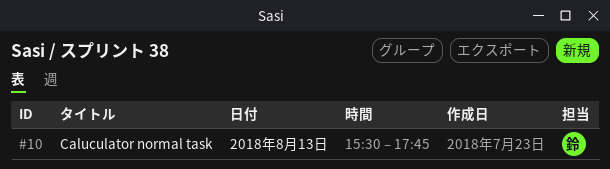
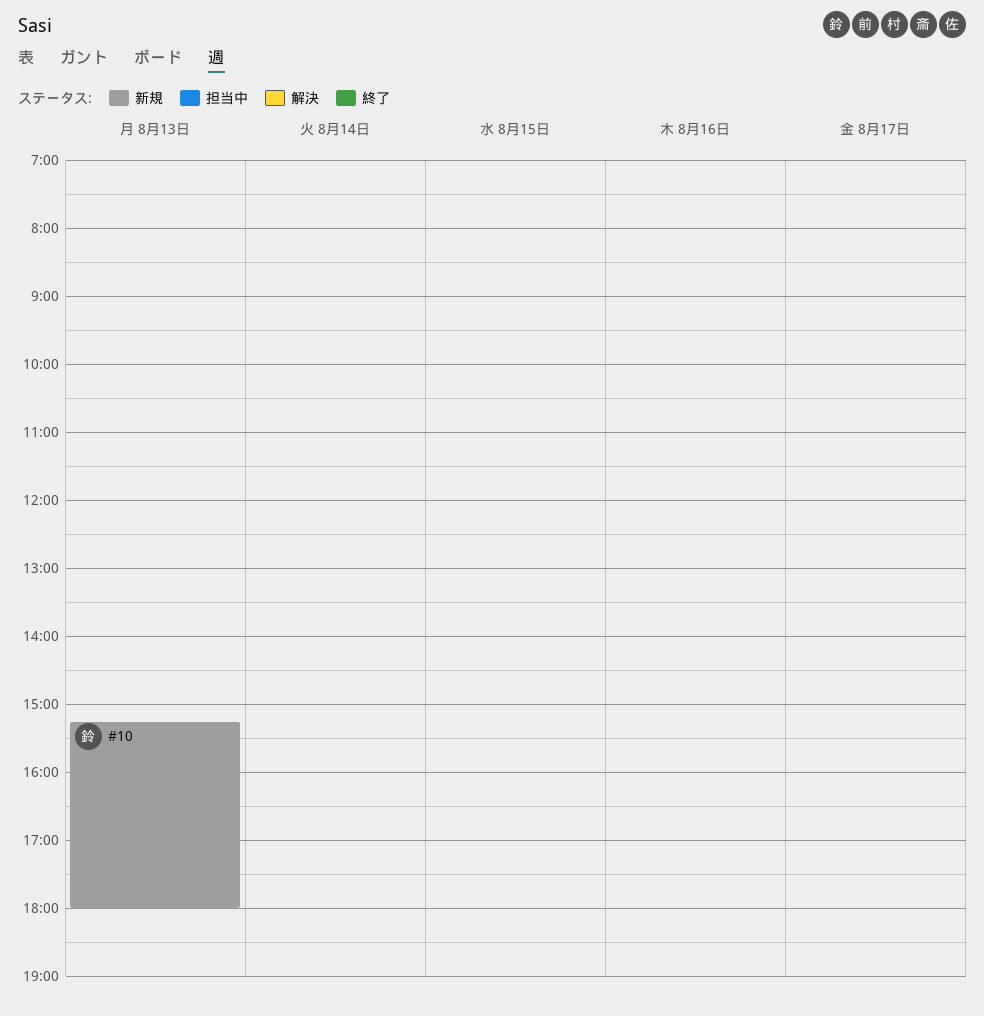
#10, begins: 15:30 -> 15:15
#10, ends: 17:45 -> 18:00

